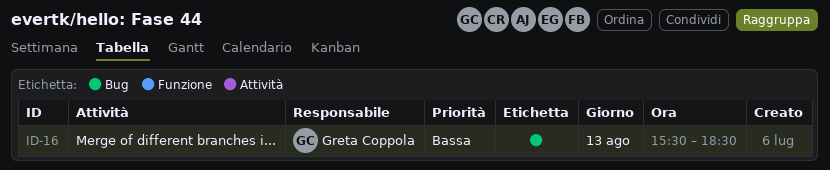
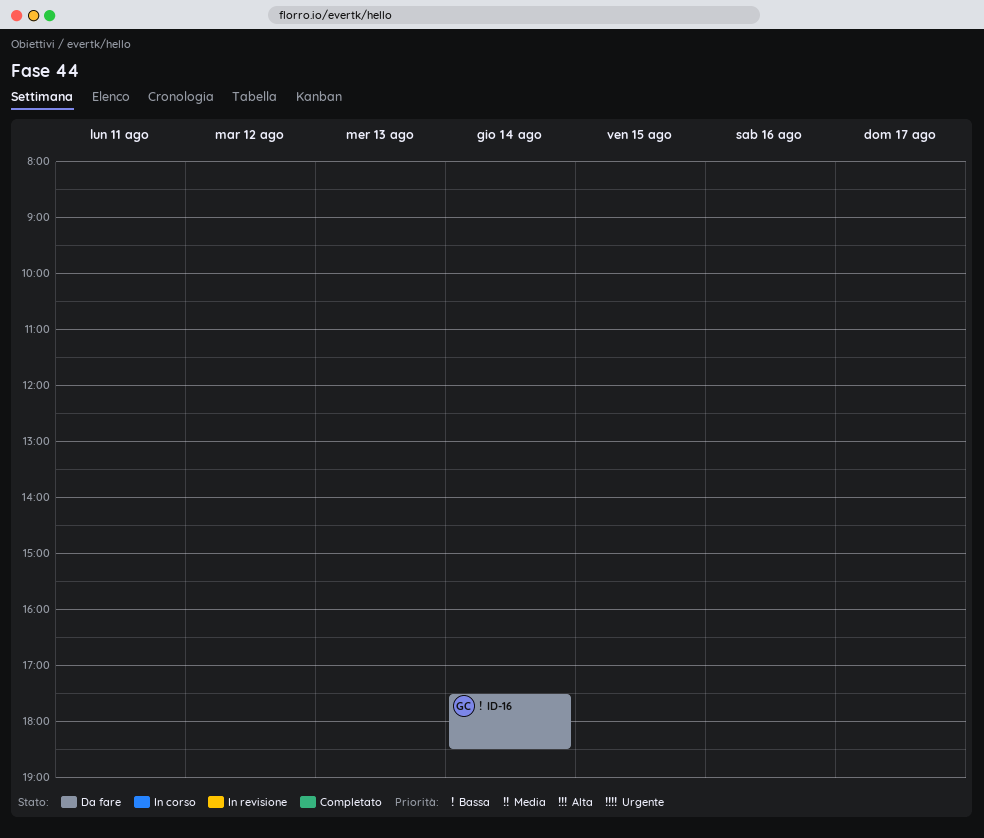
ID-16, day: Aug 13 -> Aug 14
ID-16, begins: 15:30 -> 17:30

